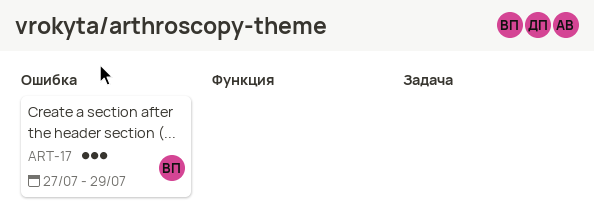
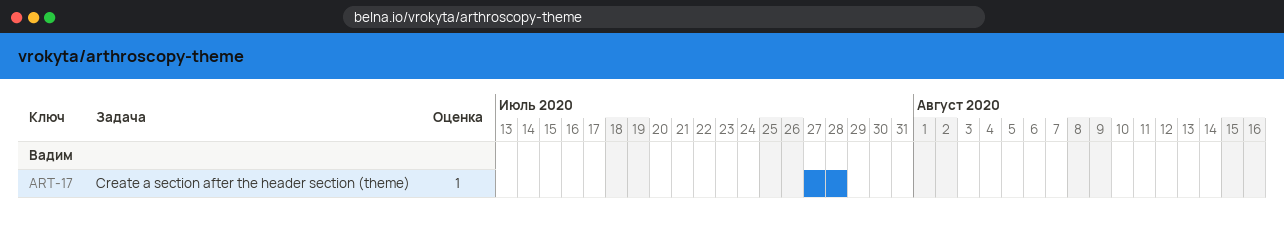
ART-17, estimate: 3 -> 1
ART-17, due: Jul 29 -> Jul 28

